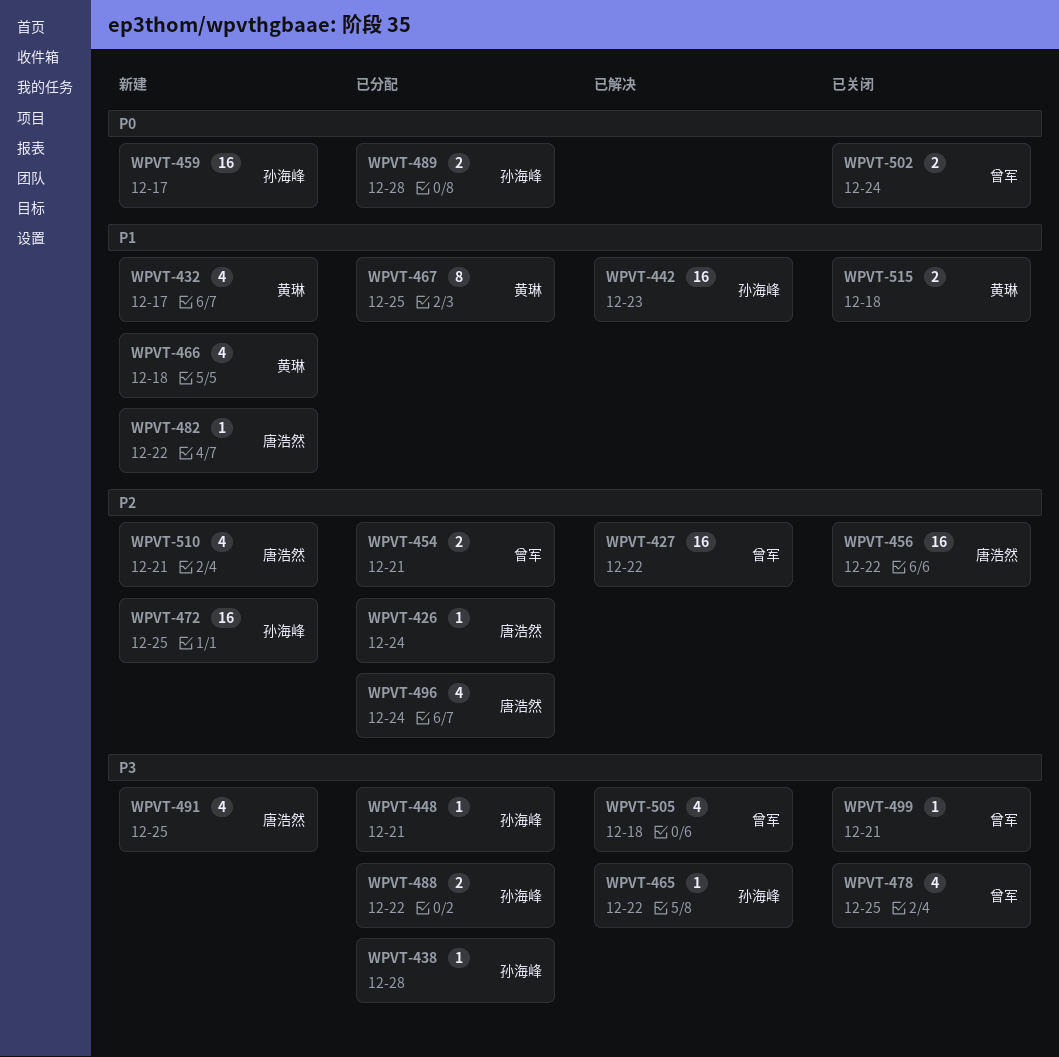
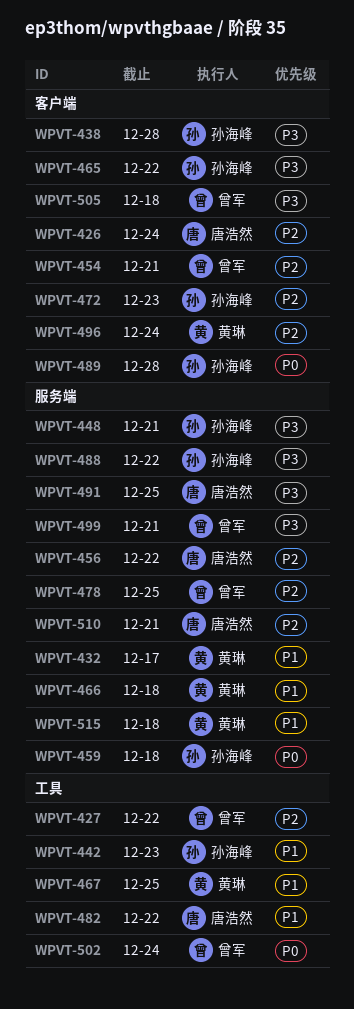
WPVT-459, due: Dec 17 -> Dec 18
WPVT-472, due: Dec 25 -> Dec 23
WPVT-478, priority: P3 -> P2
WPVT-496, owner: 唐浩然 -> 黄琳

